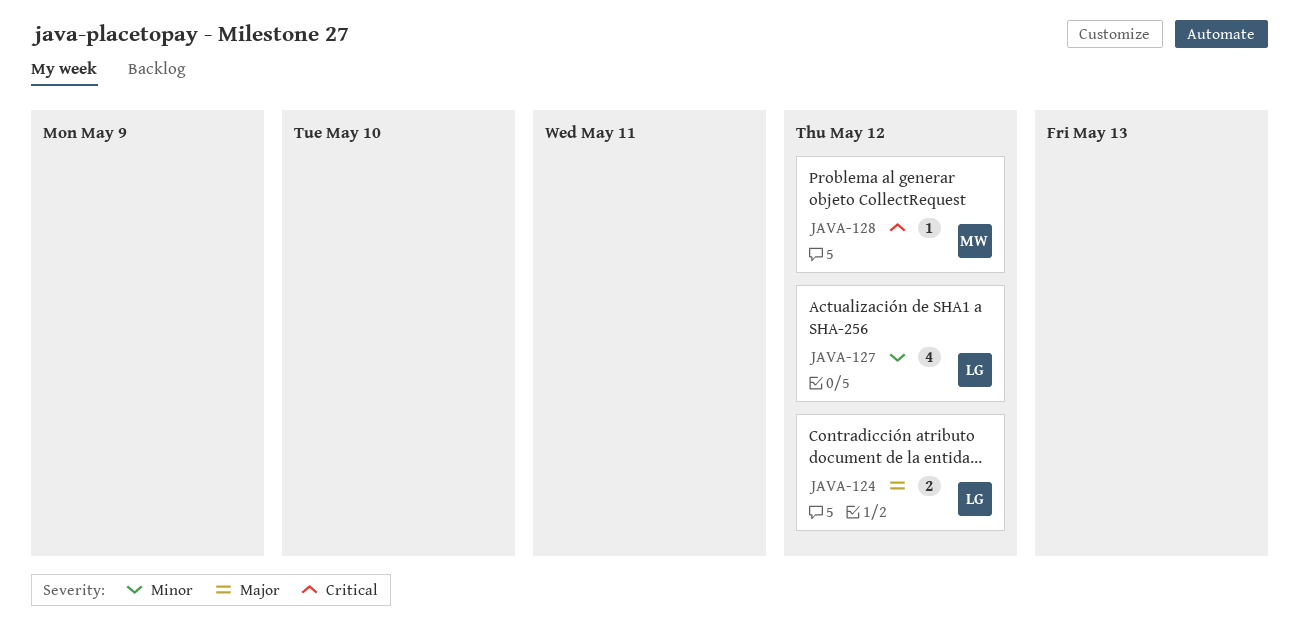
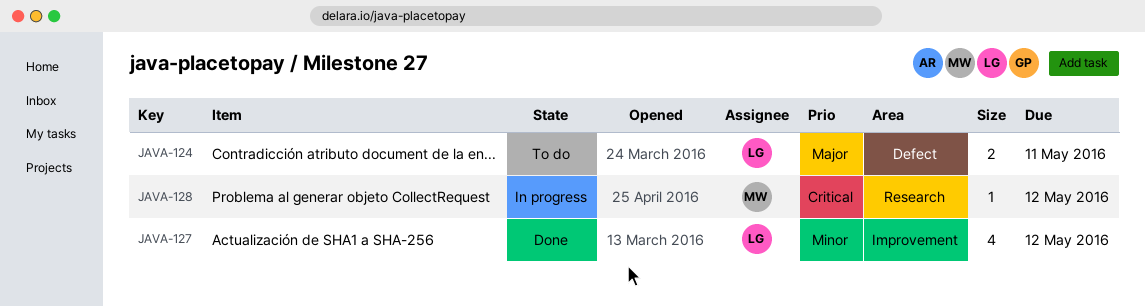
JAVA-124, due: May 12 -> May 11

